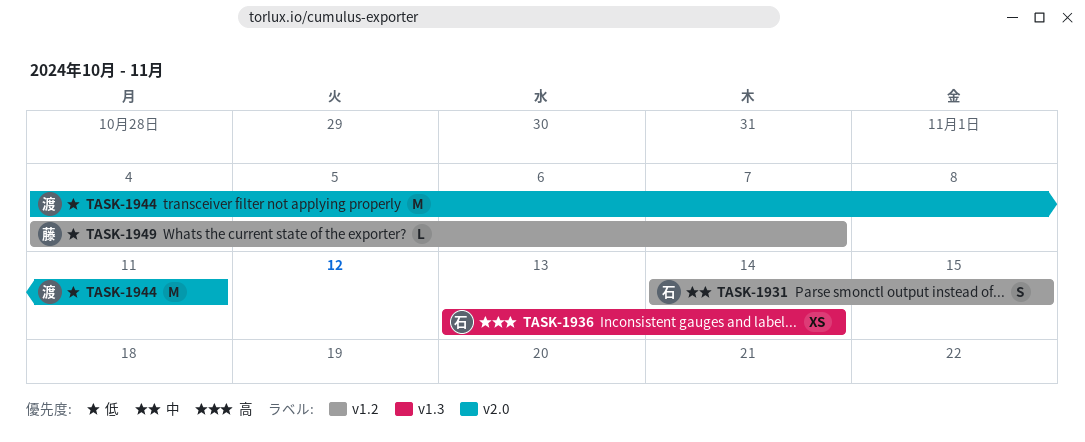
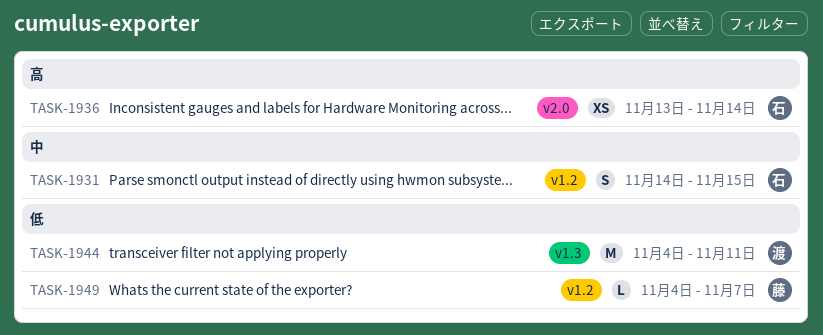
TASK-1936, label: v1.3 -> v2.0
TASK-1944, label: v2.0 -> v1.3

